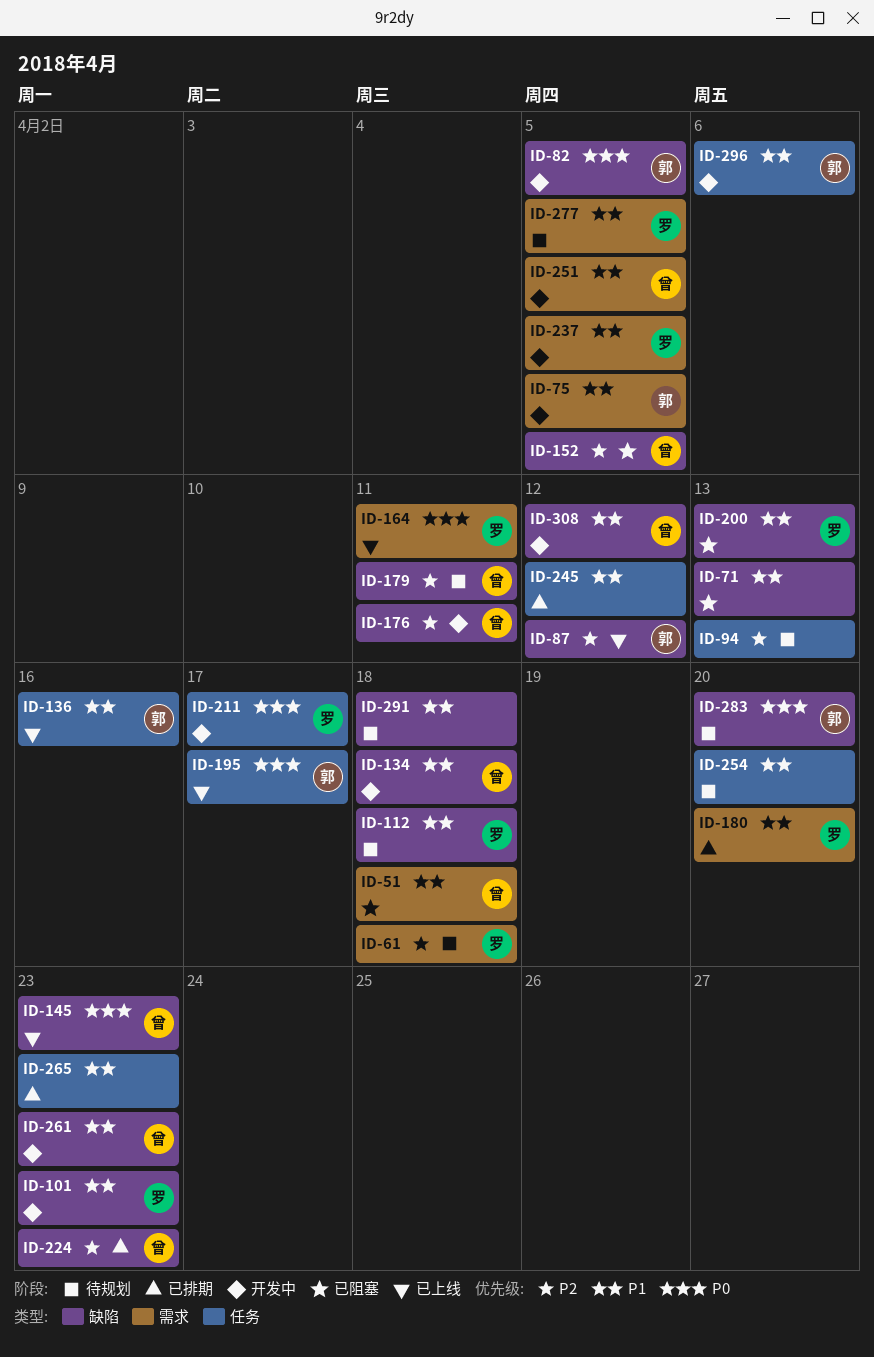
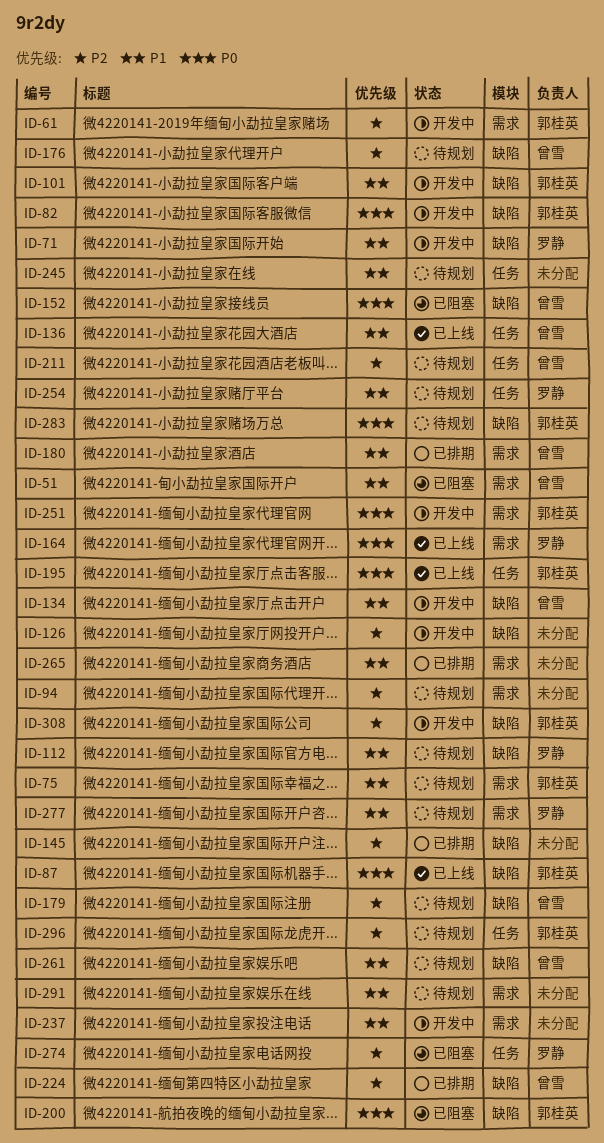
ID-61, status: 待规划 -> 开发中
ID-61, owner: 罗静 -> 郭桂英
ID-71, status: 已阻塞 -> 开发中
ID-71, owner: none -> 罗静
ID-75, status: 开发中 -> 待规划
ID-87, priority: P2 -> P0
ID-94, label: 任务 -> 需求
ID-101, owner: 罗静 -> 郭桂英
ID-126: none -> present
ID-136, owner: 郭桂英 -> 曾雪
ID-145, status: 已上线 -> 已排期
ID-145, owner: 曾雪 -> none
ID-145, priority: P0 -> P2
ID-152, priority: P2 -> P0
ID-176, status: 开发中 -> 待规划
ID-180, owner: 罗静 -> 曾雪
ID-200, owner: 罗静 -> 郭桂英
ID-200, priority: P1 -> P0
ID-211, status: 开发中 -> 待规划
ID-211, owner: 罗静 -> 曾雪
ID-211, priority: P0 -> P2
ID-237, owner: 罗静 -> none
ID-245, status: 已排期 -> 待规划
ID-251, owner: 曾雪 -> 郭桂英
ID-251, priority: P1 -> P0
ID-254, owner: none -> 罗静
ID-261, status: 开发中 -> 待规划
ID-265, label: 任务 -> 需求
ID-274: none -> present
ID-291, label: 缺陷 -> 需求
ID-296, status: 开发中 -> 待规划
ID-296, priority: P1 -> P2
ID-308, owner: 曾雪 -> 郭桂英
ID-308, priority: P1 -> P2

